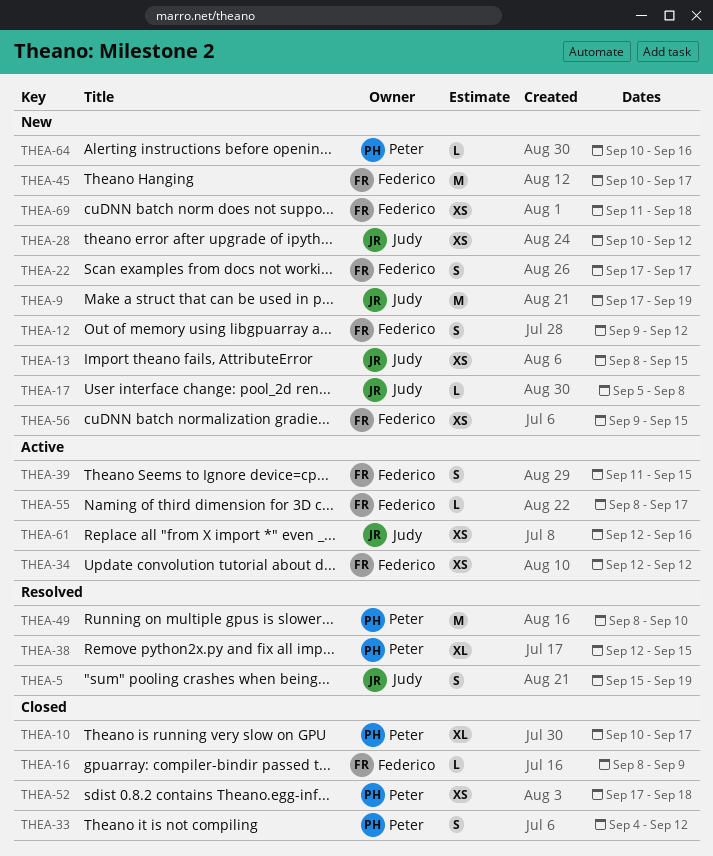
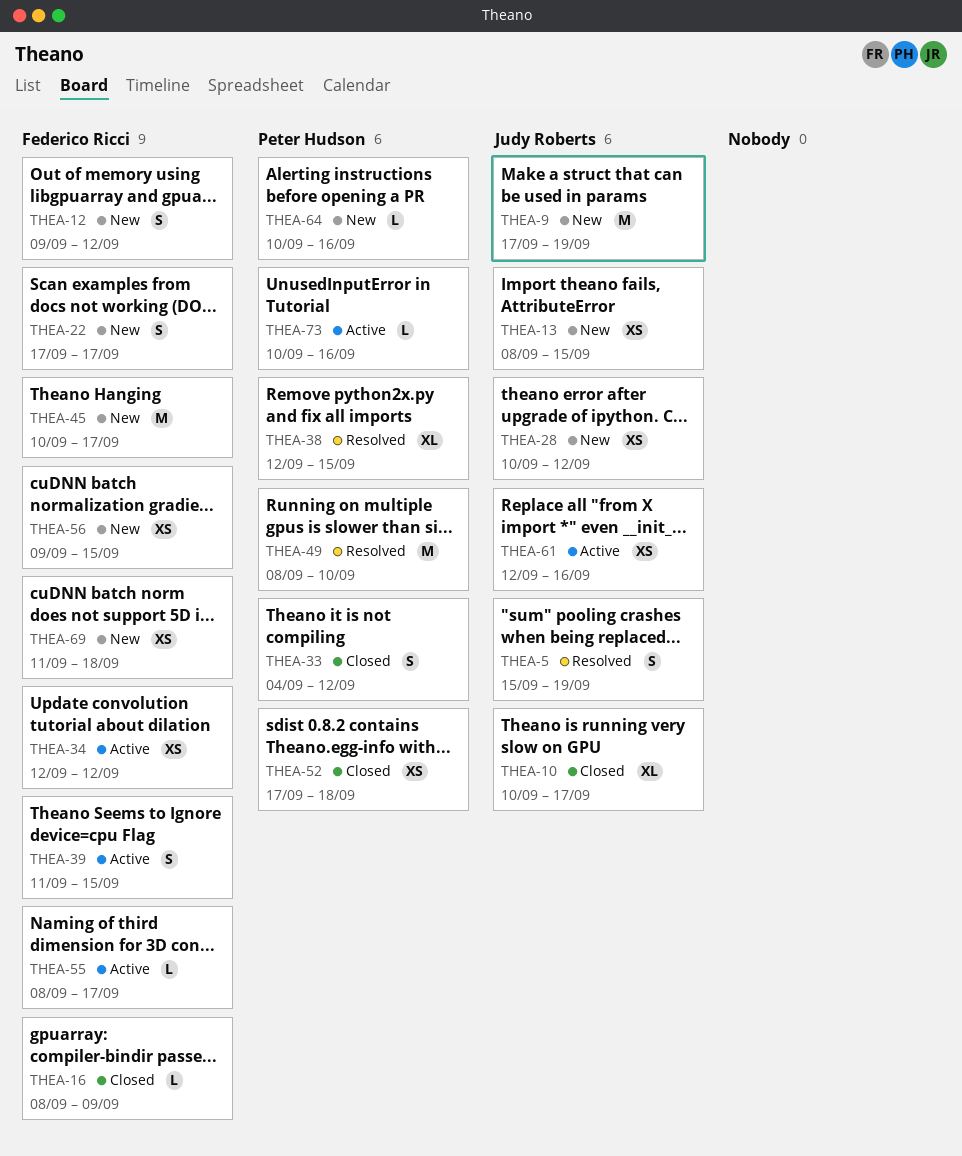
THEA-10, owner: Peter Hudson -> Judy Roberts
THEA-17: present -> none
THEA-73: none -> present

